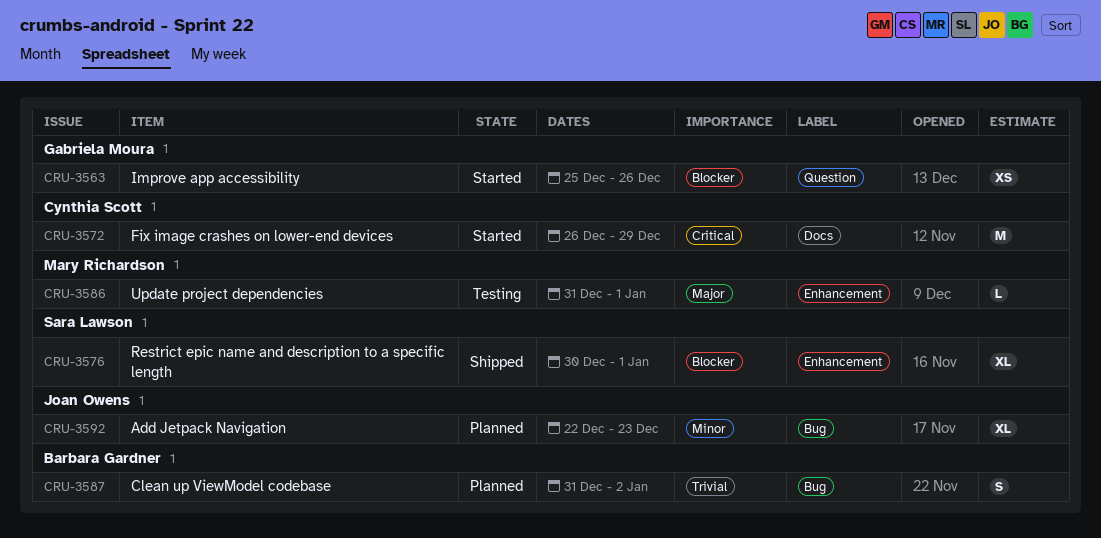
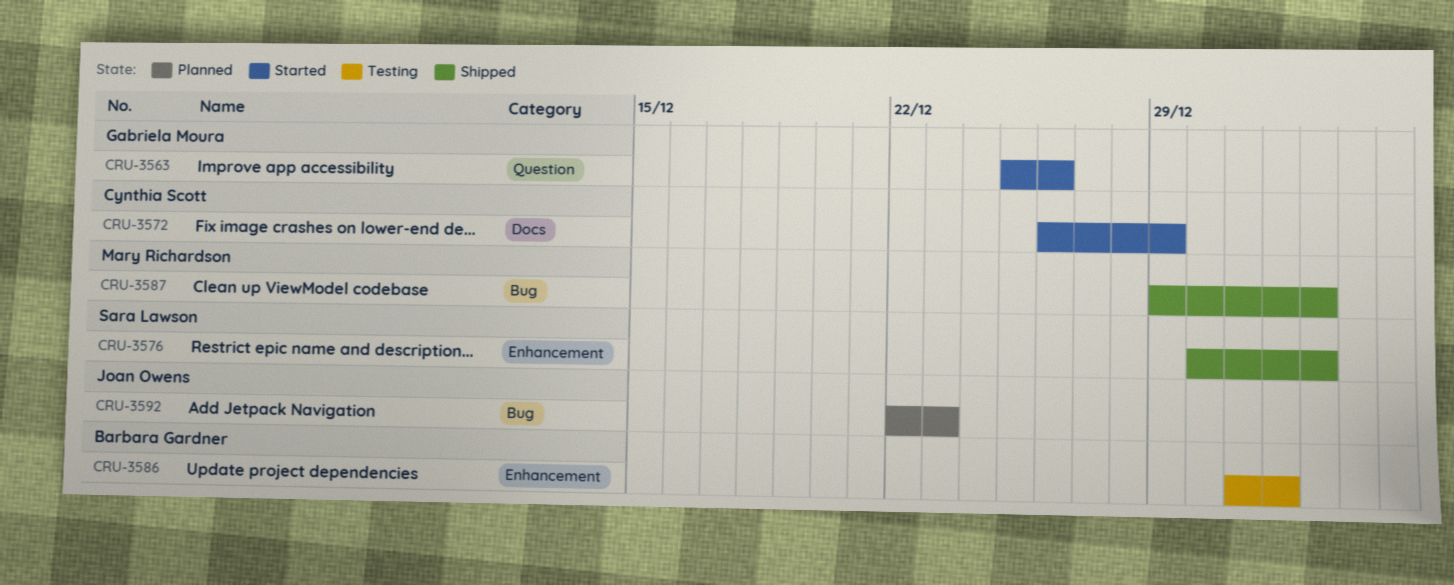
CRU-3576, due: Jan 1 -> Jan 2
CRU-3586, owner: Mary Richardson -> Barbara Gardner
CRU-3587, status: Planned -> Shipped
CRU-3587, owner: Barbara Gardner -> Mary Richardson
CRU-3587, start: Dec 31 -> Dec 29

